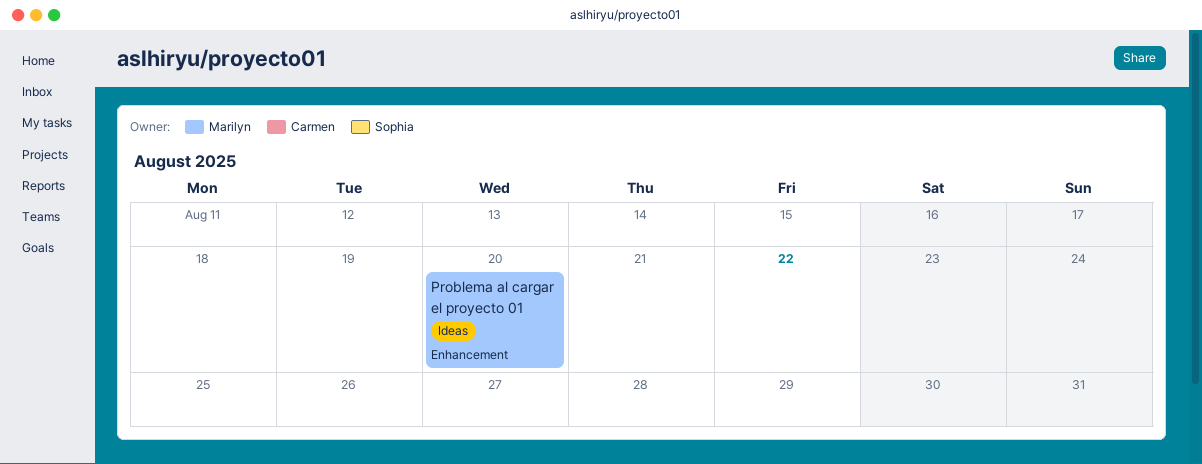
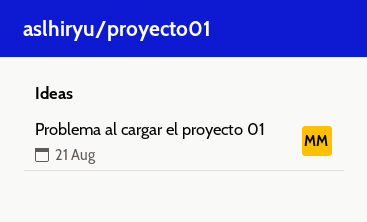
Problema al cargar el proyecto 01, due: Aug 20 -> Aug 21

